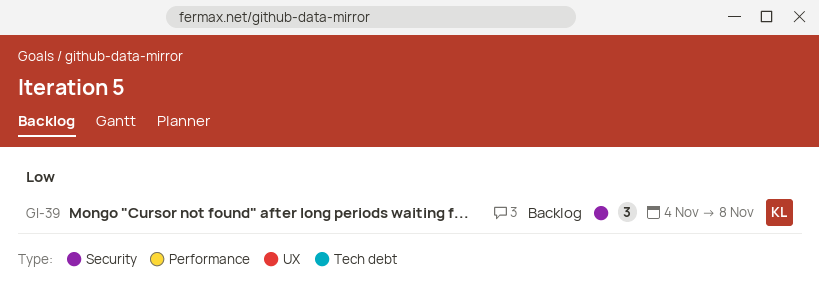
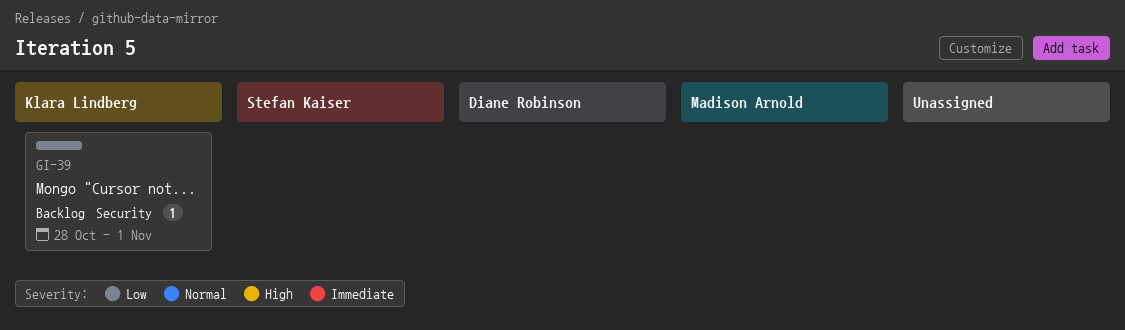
GI-39, estimate: 3 -> 1
GI-39, start: Nov 4 -> Oct 28
GI-39, due: Nov 8 -> Nov 1

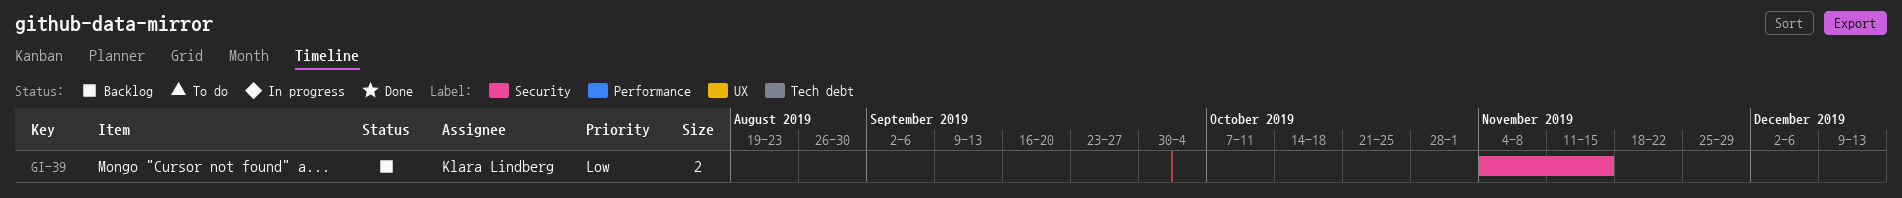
GI-39, estimate: 1 -> 2
GI-39, start: Oct 28 -> Nov 4
GI-39, due: Nov 1 -> Nov 15

